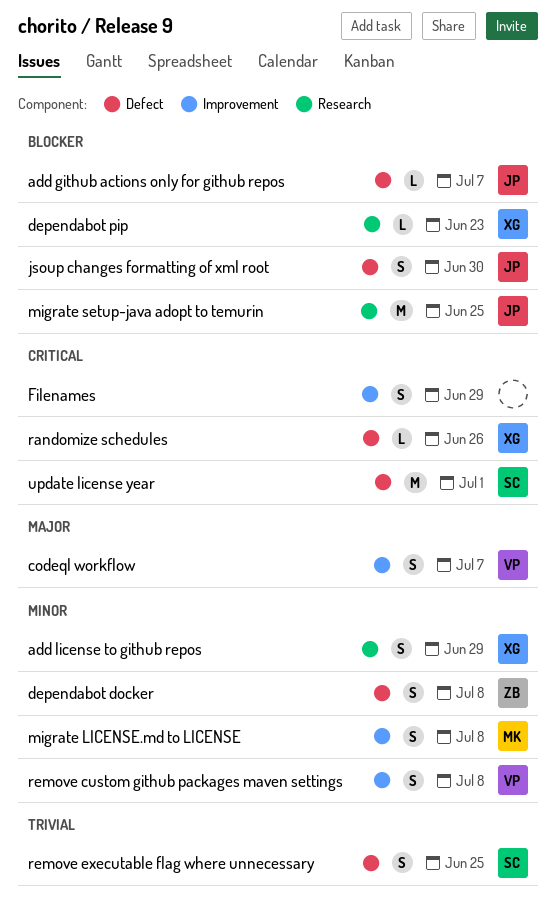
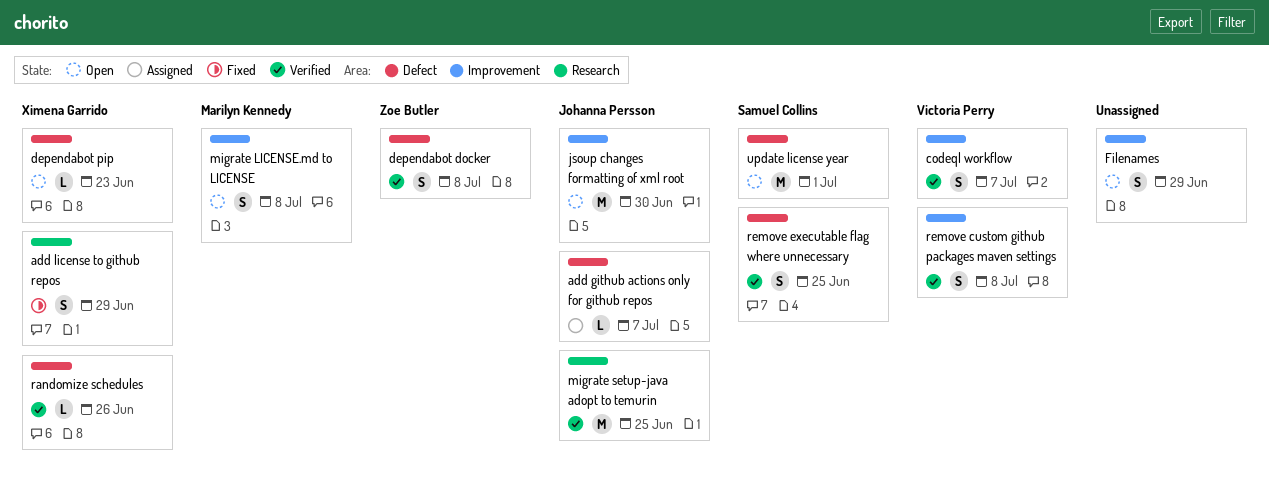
dependabot pip, label: Research -> Defect
jsoup changes formatting of xml root, label: Defect -> Improvement
jsoup changes formatting of xml root, estimate: S -> M

